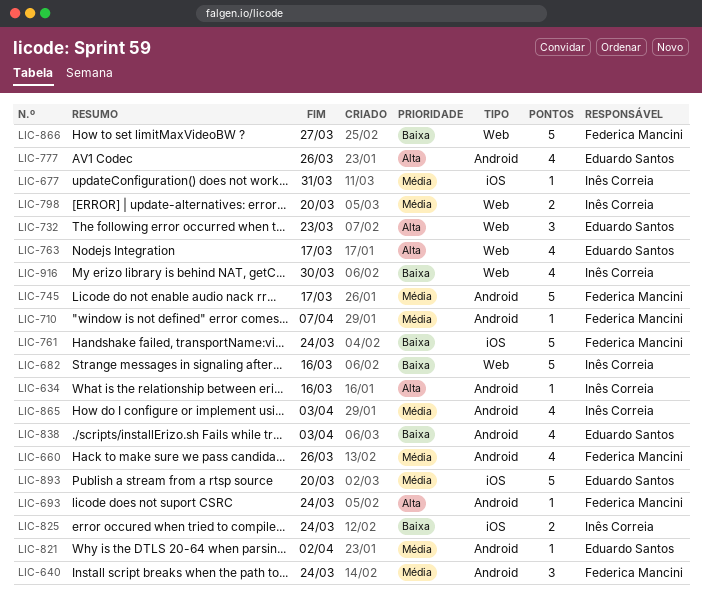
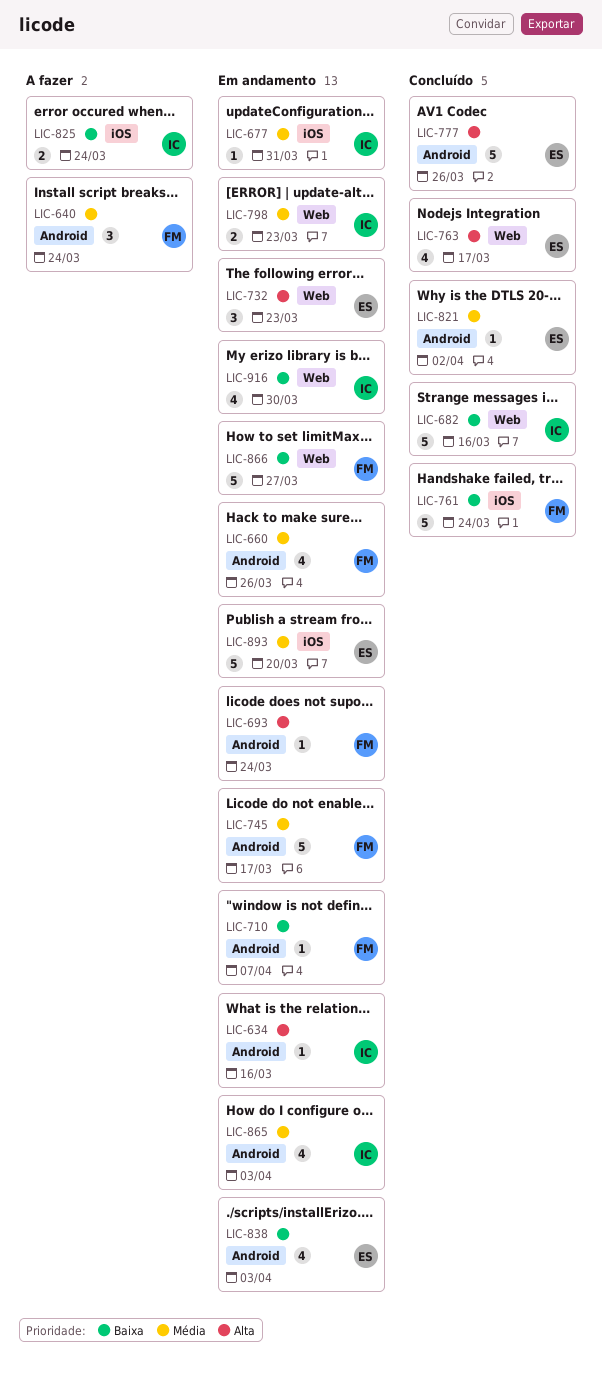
LIC-710, priority: Média -> Baixa
LIC-777, estimate: 4 -> 5
LIC-798, due: Mar 20 -> Mar 23

